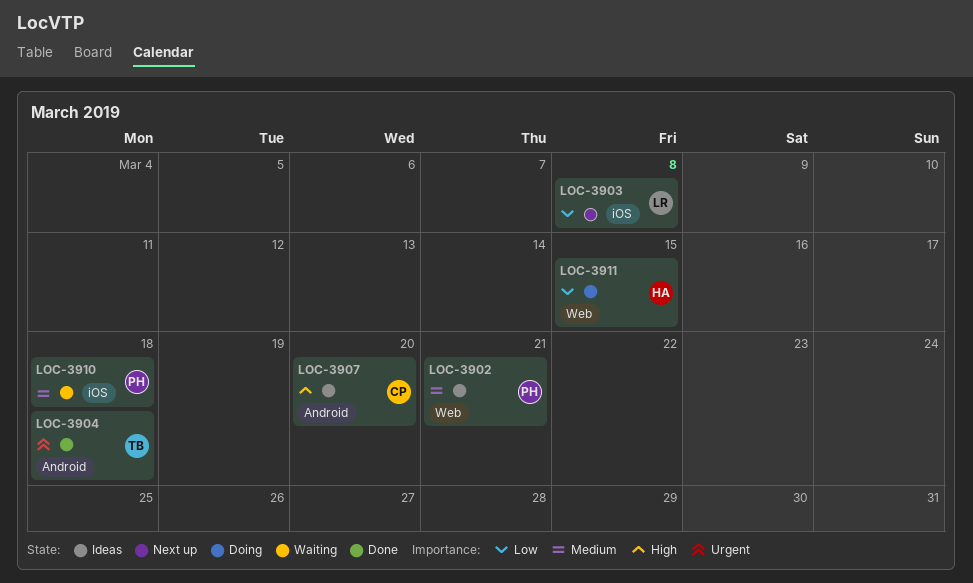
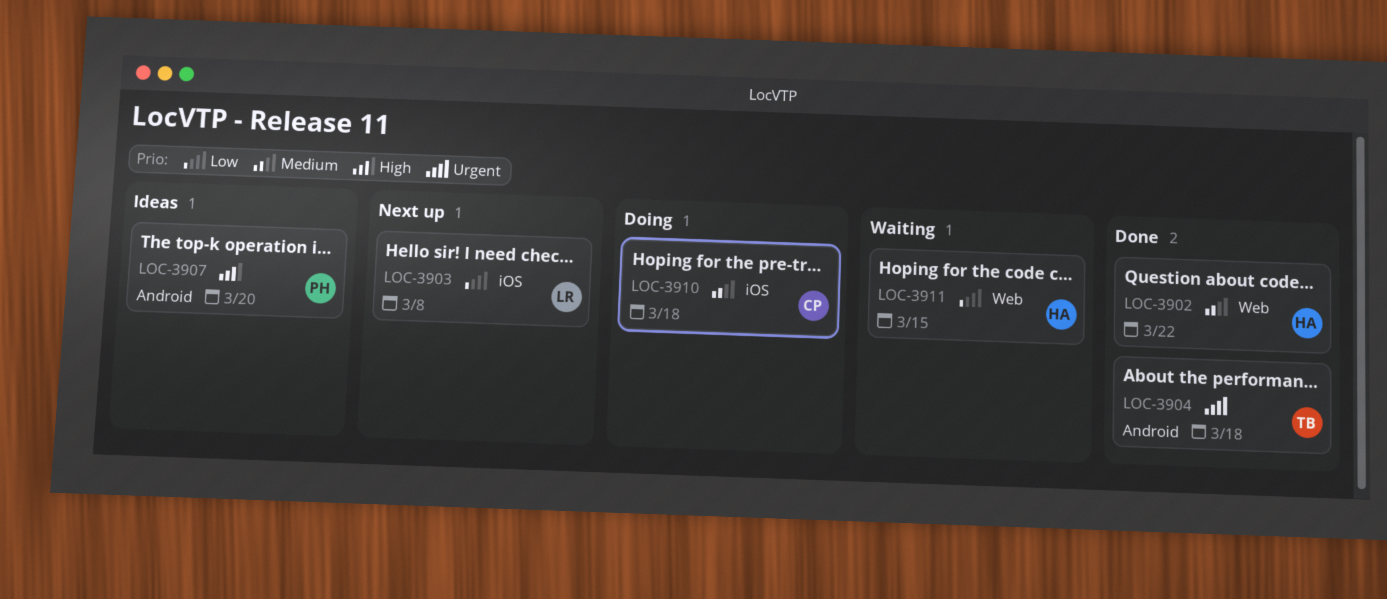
LOC-3902, status: Ideas -> Done
LOC-3902, owner: PH -> HA
LOC-3902, due: Mar 21 -> Mar 22
LOC-3907, owner: CP -> PH
LOC-3910, status: Waiting -> Doing
LOC-3910, owner: PH -> CP
LOC-3911, status: Doing -> Waiting

